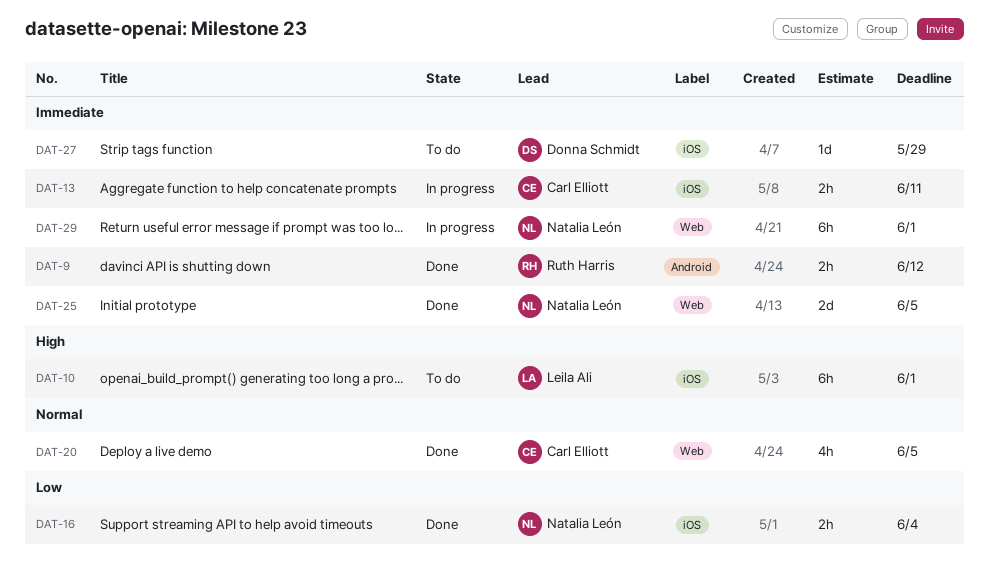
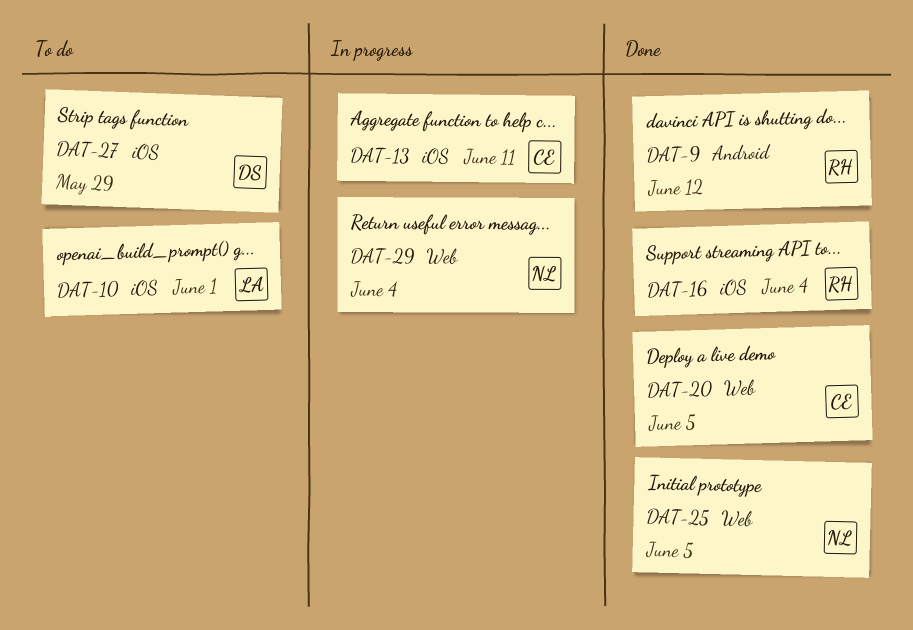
DAT-16, owner: Natalia León -> Ruth Harris
DAT-29, due: Jun 1 -> Jun 4

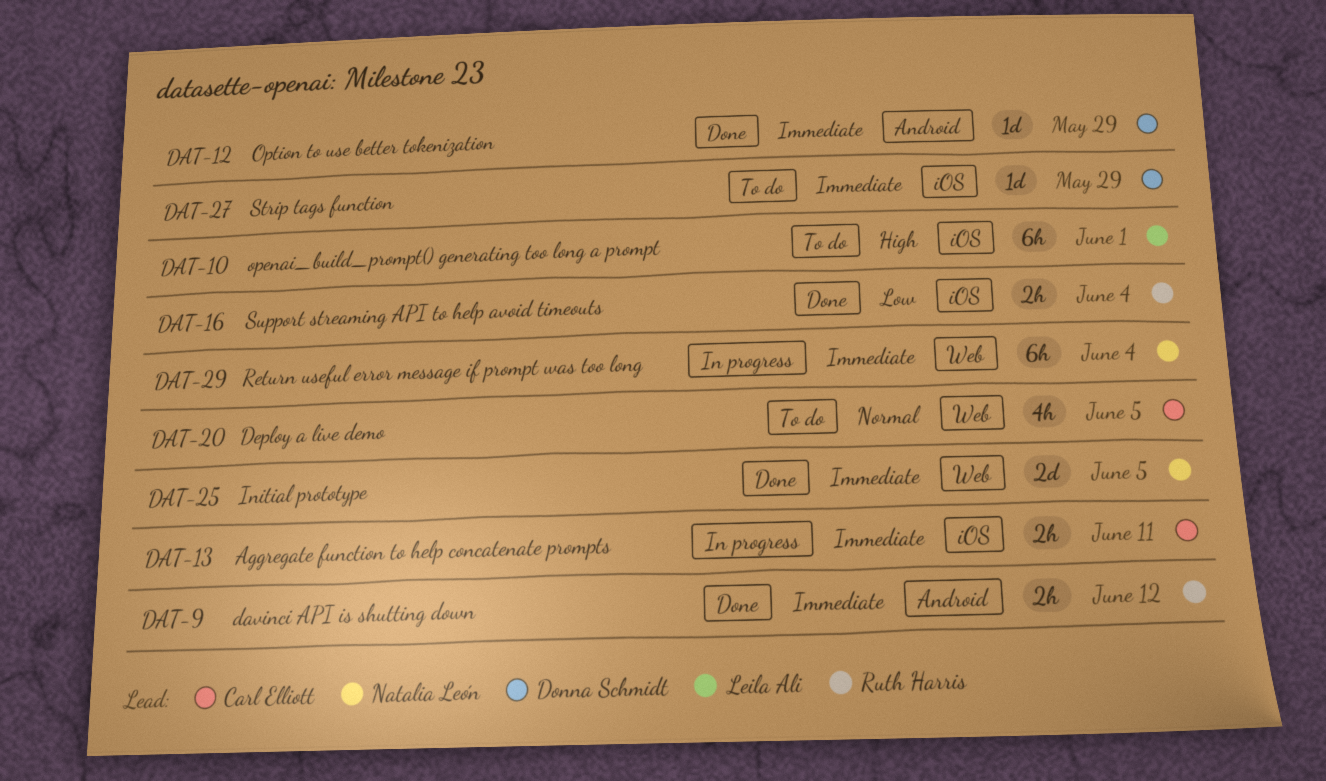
DAT-12: none -> present
DAT-20, status: Done -> To do

